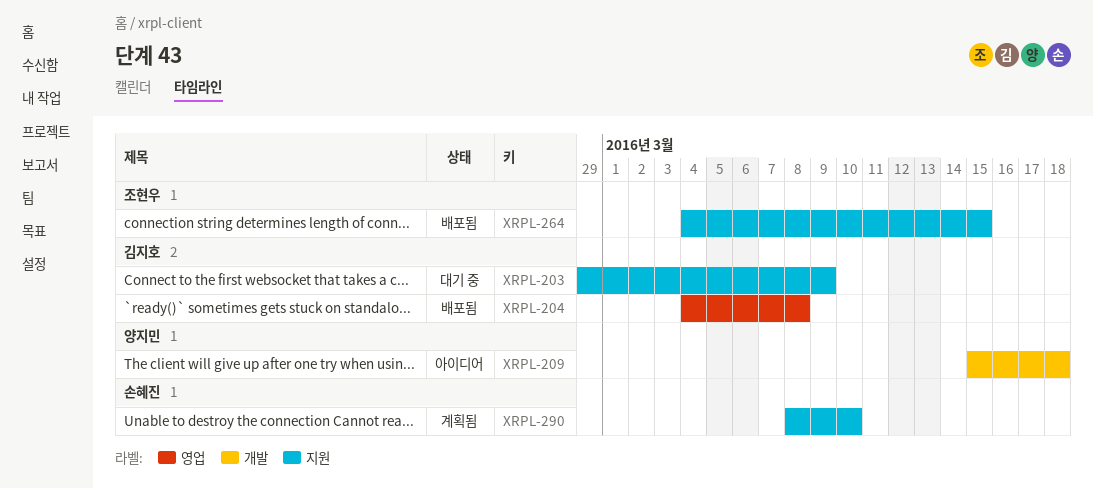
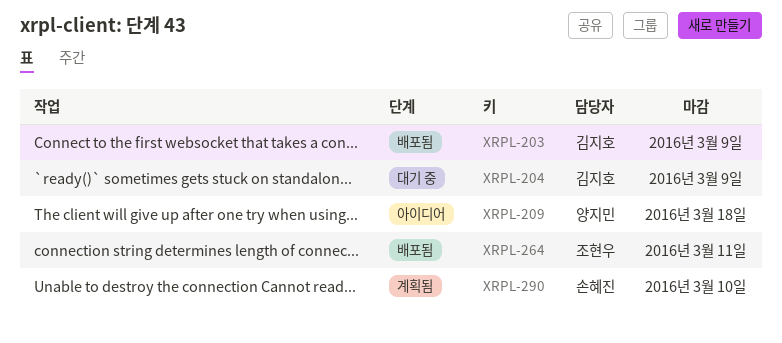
XRPL-203, status: 대기 중 -> 배포됨
XRPL-204, status: 배포됨 -> 대기 중
XRPL-204, due: Mar 8 -> Mar 9
XRPL-264, due: Mar 15 -> Mar 11

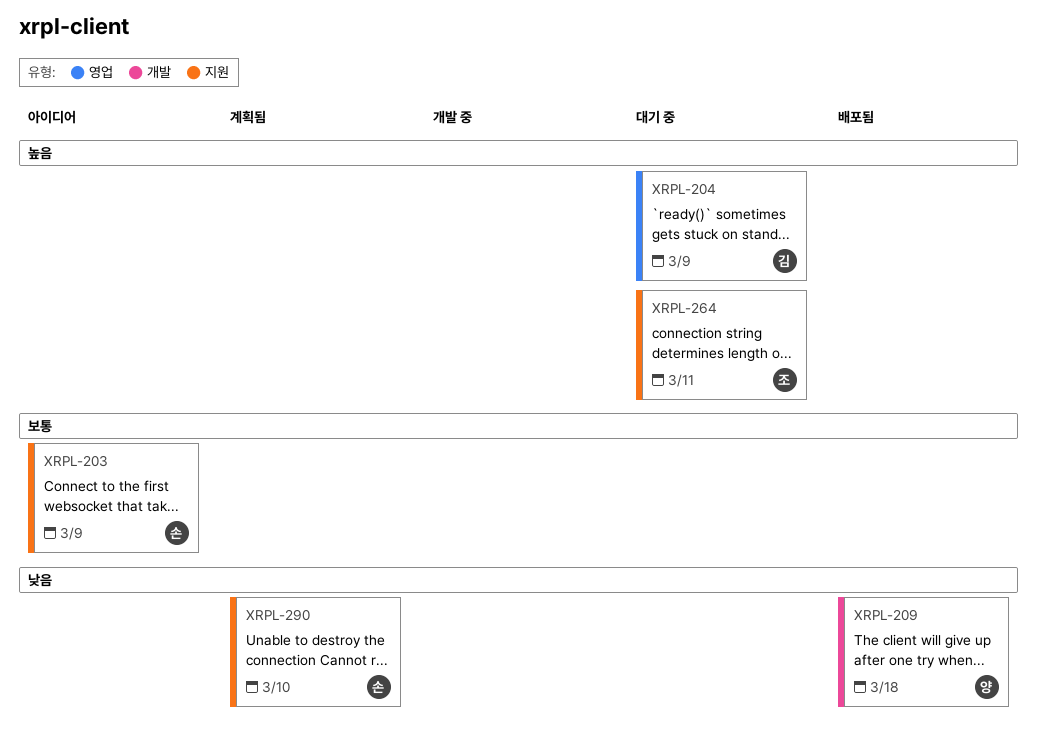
XRPL-203, status: 배포됨 -> 아이디어
XRPL-203, owner: 김지호 -> 손혜진
XRPL-209, status: 아이디어 -> 배포됨
XRPL-264, status: 배포됨 -> 대기 중

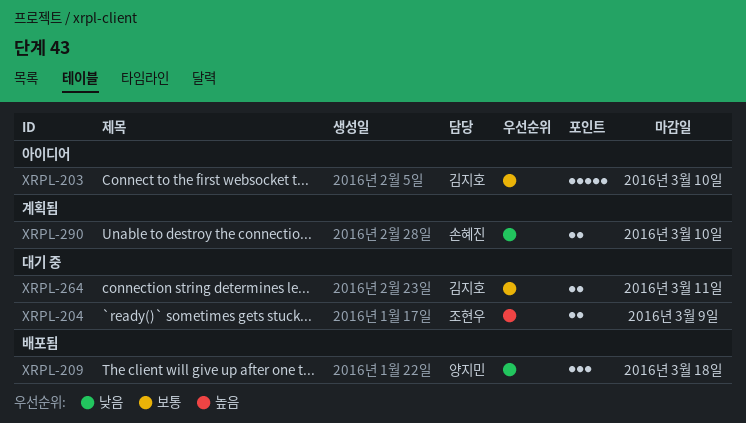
XRPL-203, owner: 손혜진 -> 김지호
XRPL-203, due: Mar 9 -> Mar 10
XRPL-204, owner: 김지호 -> 조현우
XRPL-264, owner: 조현우 -> 김지호
XRPL-264, priority: 높음 -> 보통

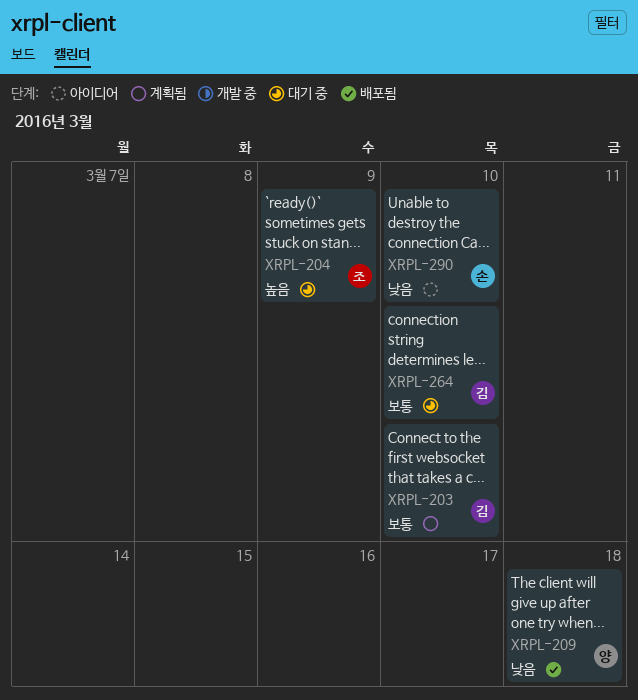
XRPL-203, status: 아이디어 -> 계획됨
XRPL-264, due: Mar 11 -> Mar 10
XRPL-290, status: 계획됨 -> 아이디어

